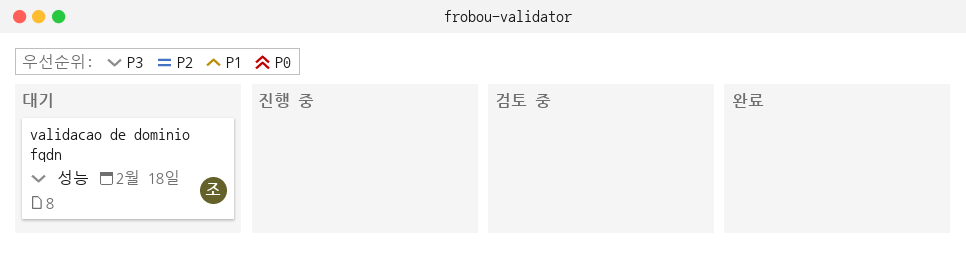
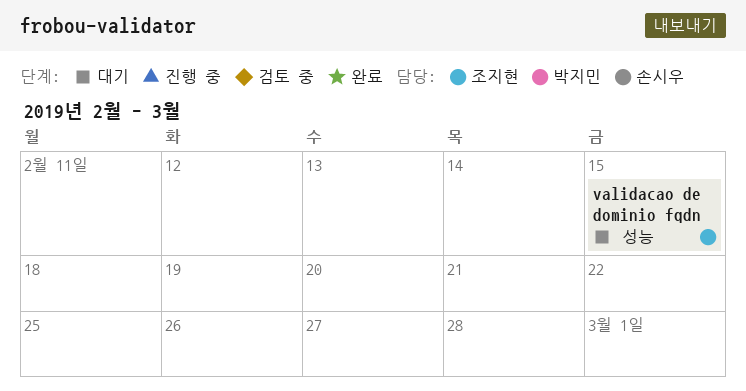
validacao de dominio fqdn, due: Feb 18 -> Feb 15

